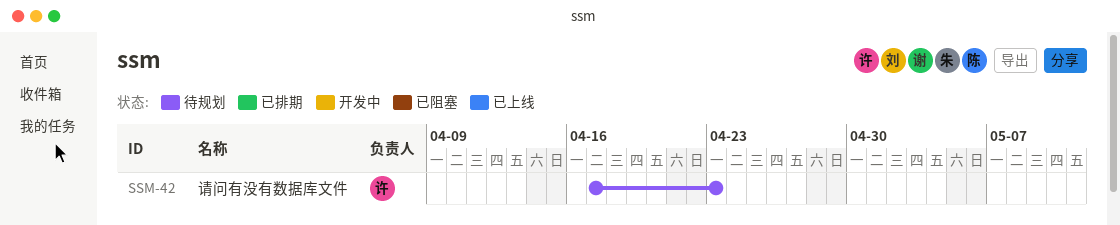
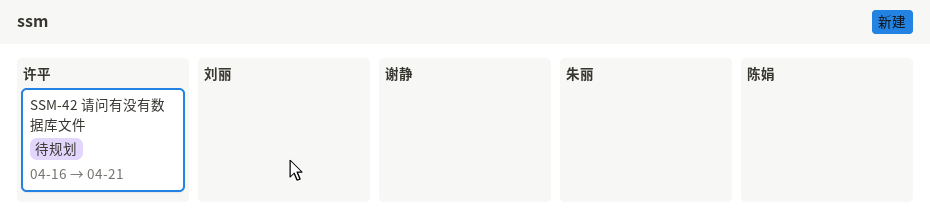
SSM-42, start: Apr 17 -> Apr 16
SSM-42, due: Apr 23 -> Apr 21

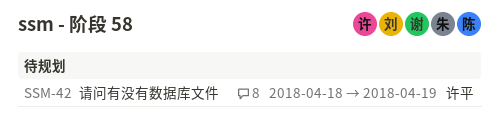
SSM-42, start: Apr 16 -> Apr 18
SSM-42, due: Apr 21 -> Apr 19

